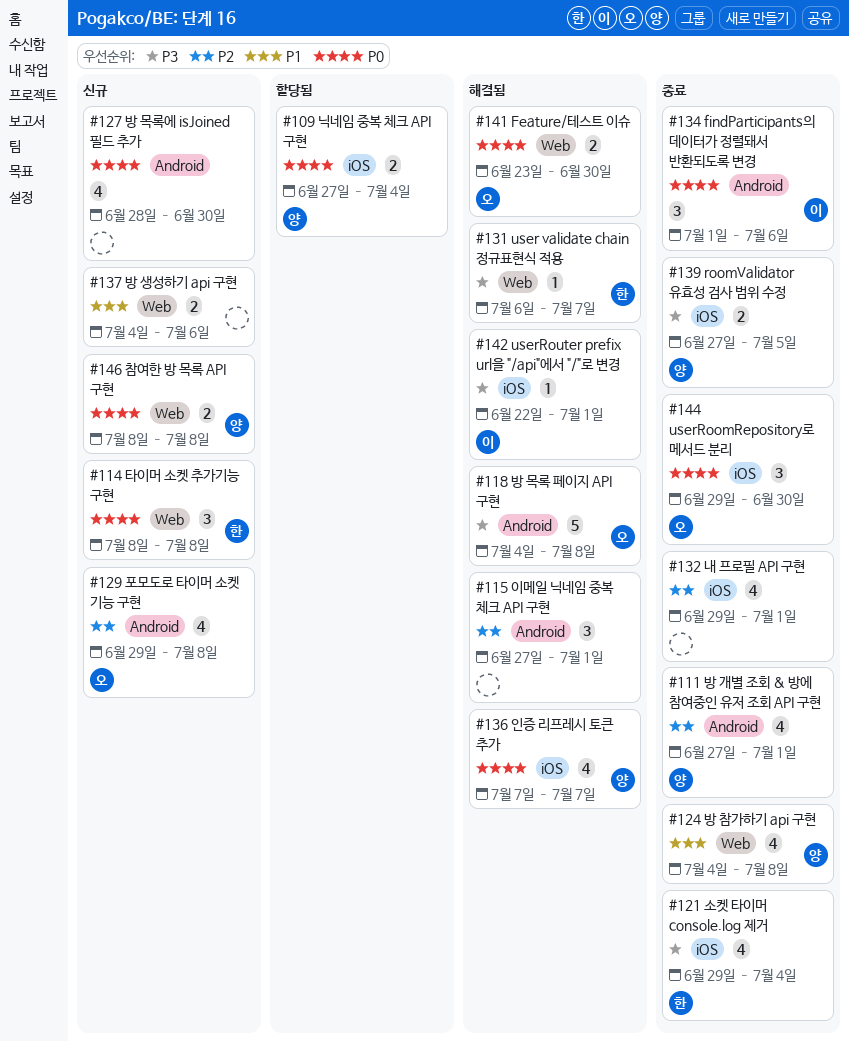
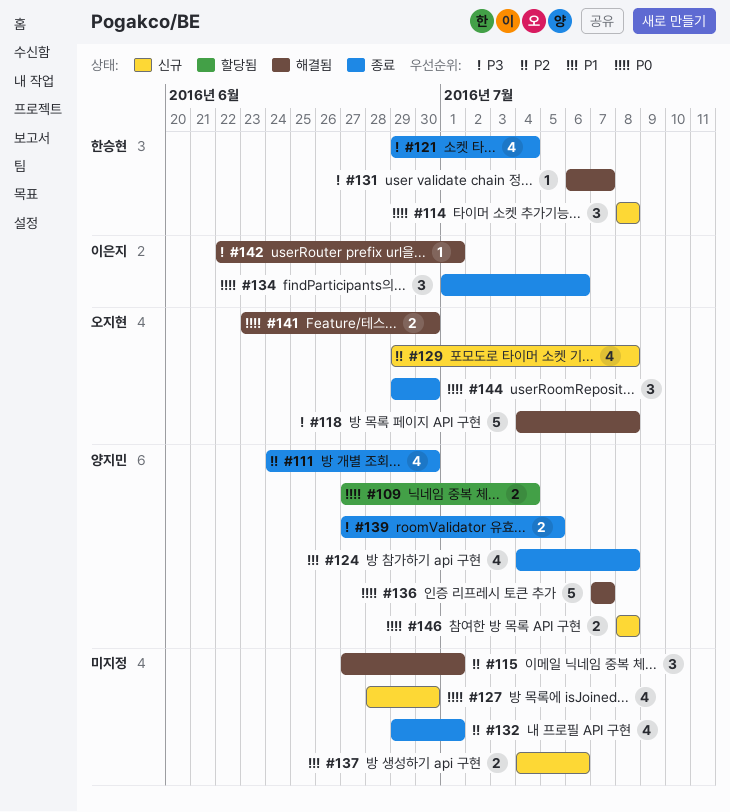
#111, start: Jun 27 -> Jun 24
#111, due: Jul 1 -> Jun 30
#136, estimate: 4 -> 5

